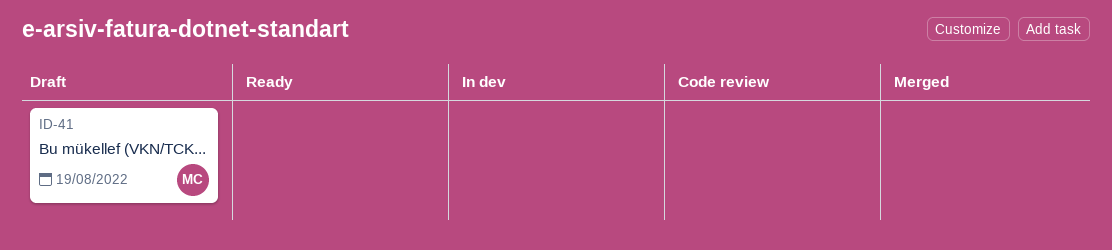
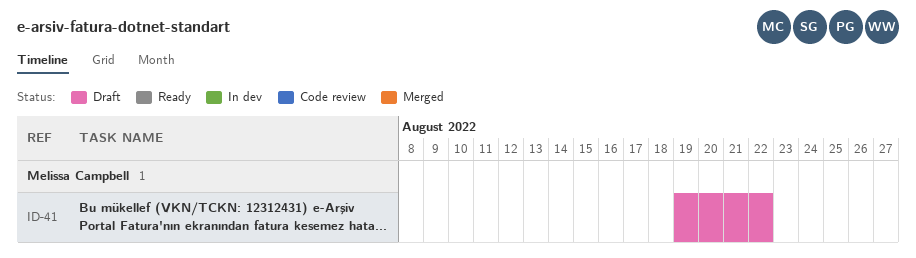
ID-41, due: Aug 19 -> Aug 22

